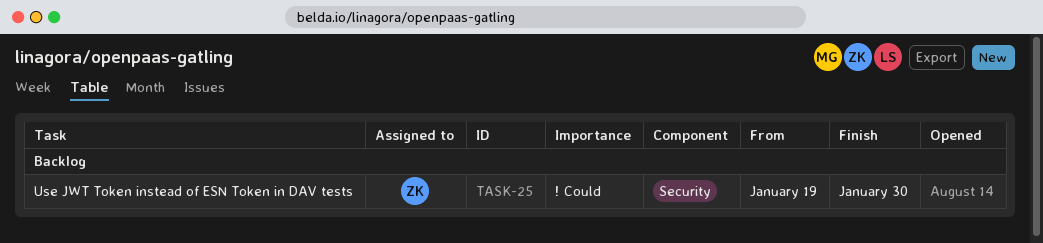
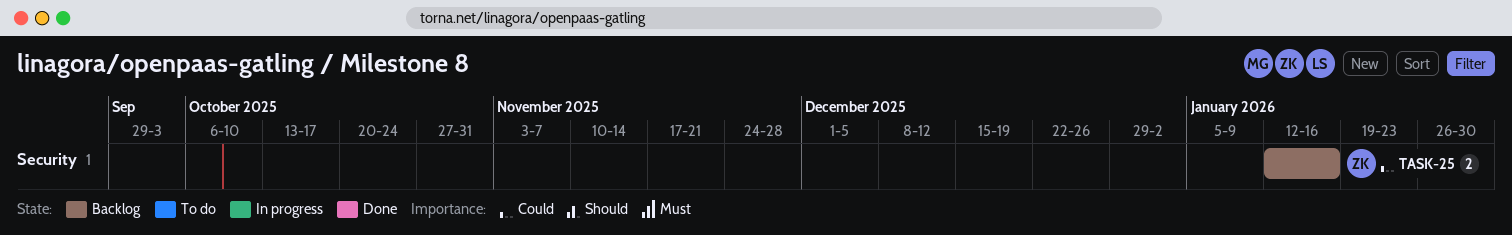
TASK-25, start: Jan 19 -> Jan 12
TASK-25, due: Jan 30 -> Jan 16

